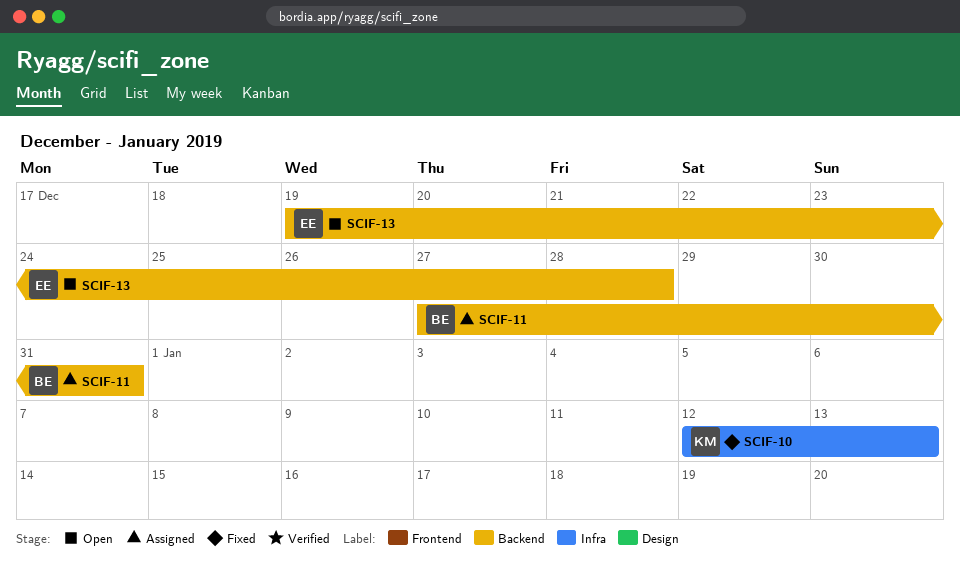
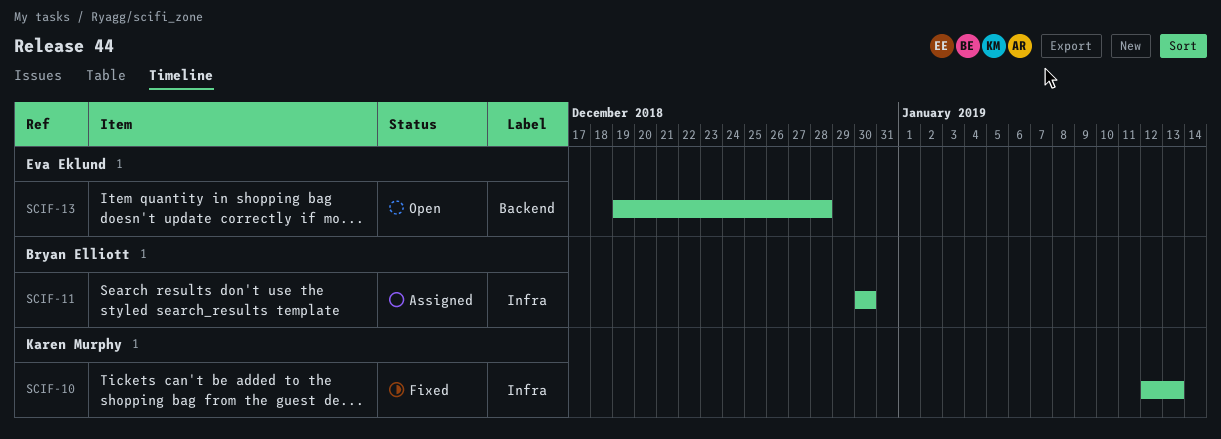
SCIF-11, label: Backend -> Infra
SCIF-11, start: Dec 27 -> Dec 30
SCIF-11, due: Dec 31 -> Dec 30

